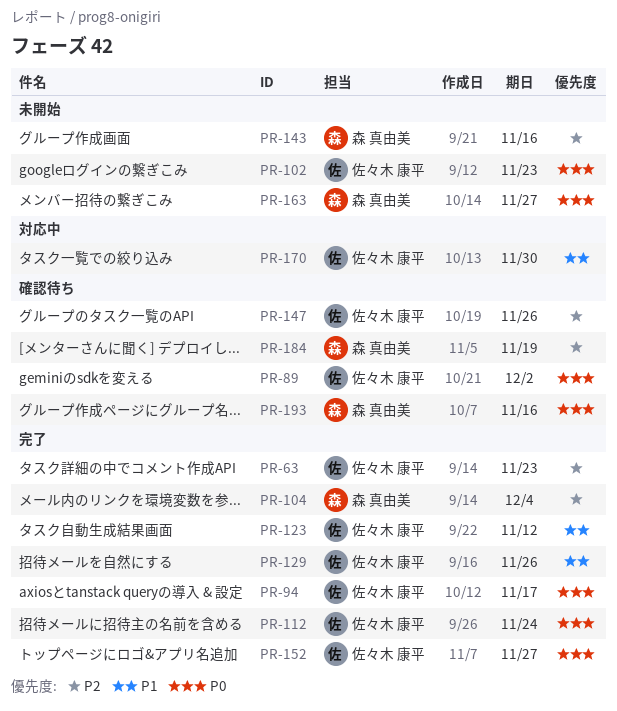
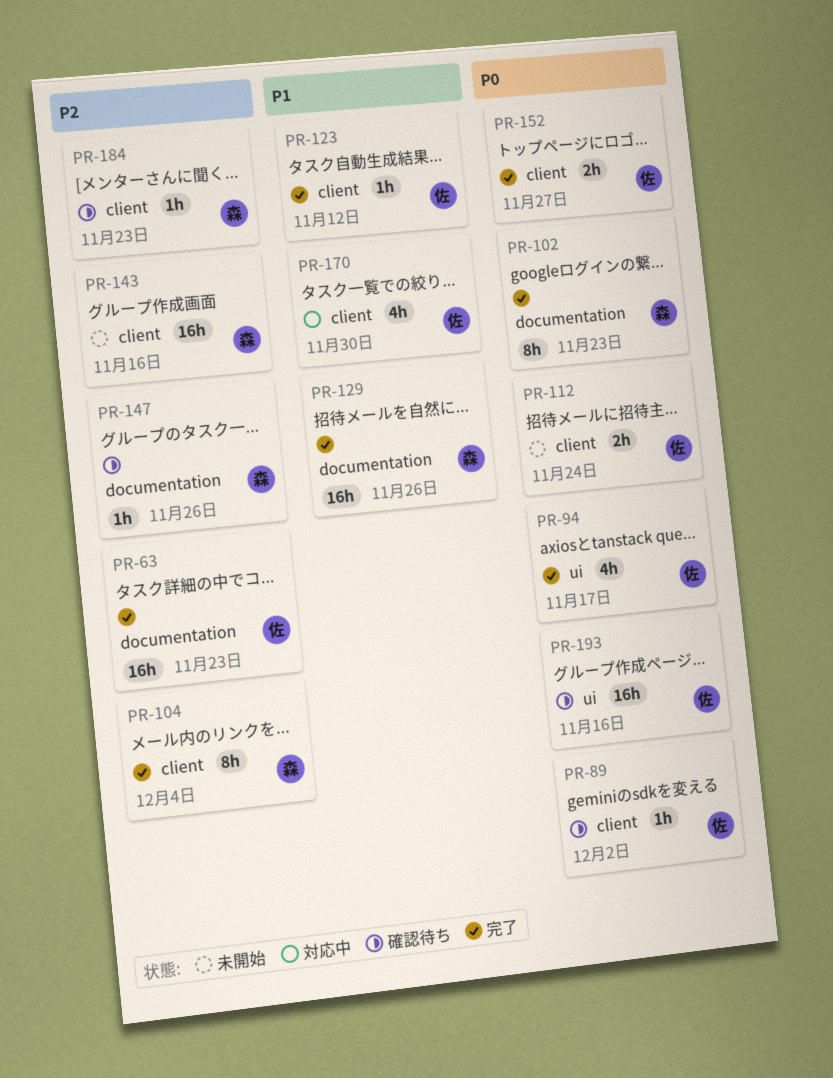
PR-102, status: 未開始 -> 完了
PR-102, owner: 佐々木 康平 -> 森 真由美
PR-112, status: 完了 -> 未開始
PR-129, owner: 佐々木 康平 -> 森 真由美
PR-147, owner: 佐々木 康平 -> 森 真由美
PR-163: present -> none
PR-184, due: Nov 19 -> Nov 23
PR-193, owner: 森 真由美 -> 佐々木 康平

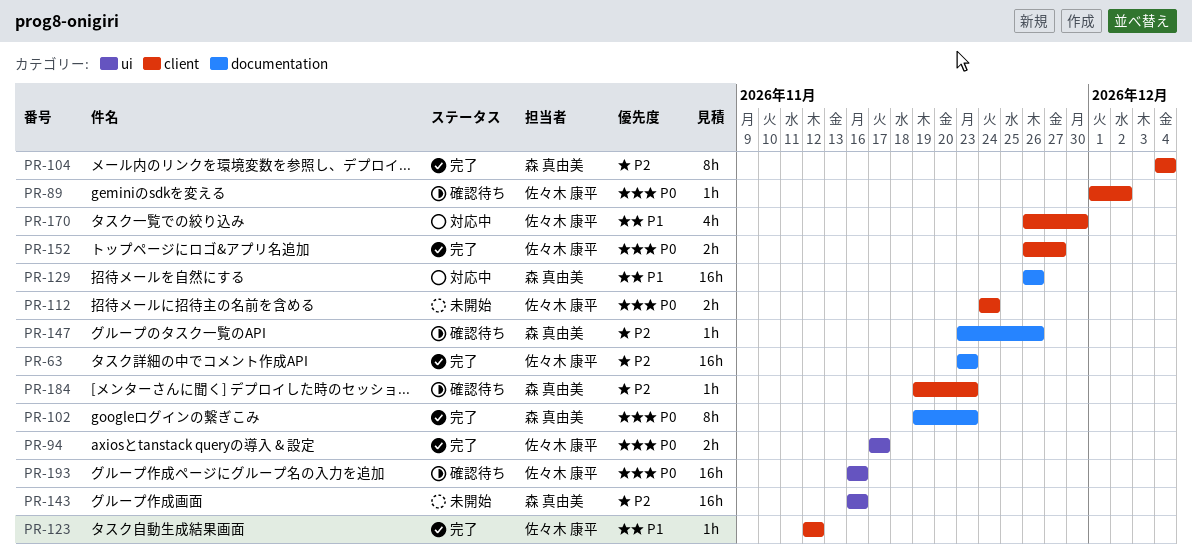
PR-94, estimate: 4h -> 2h
PR-129, status: 完了 -> 対応中
PR-143, label: client -> ui

